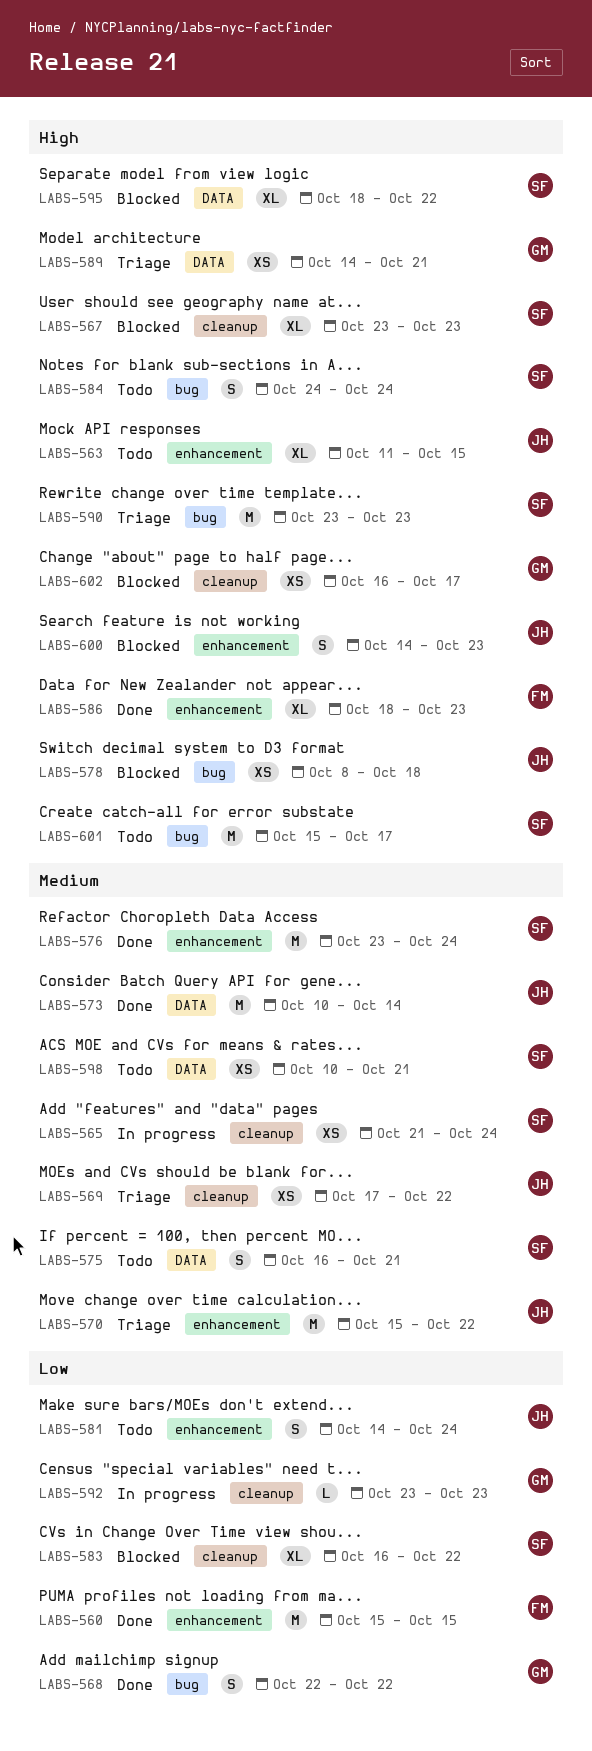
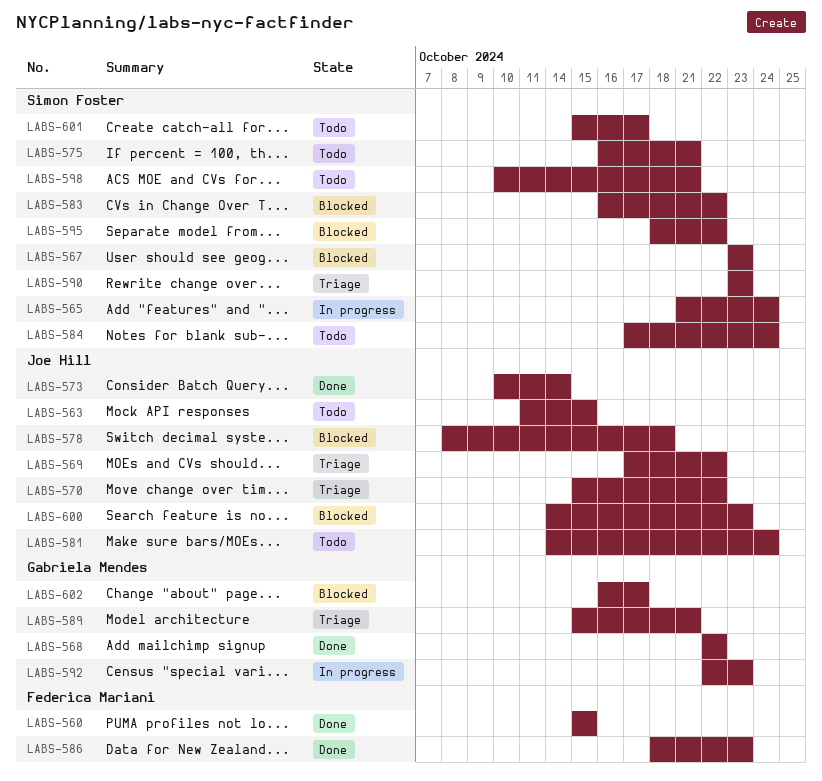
LABS-576: present -> none
LABS-584, start: Oct 24 -> Oct 17
LABS-589, start: Oct 14 -> Oct 15
LABS-592, start: Oct 23 -> Oct 22

